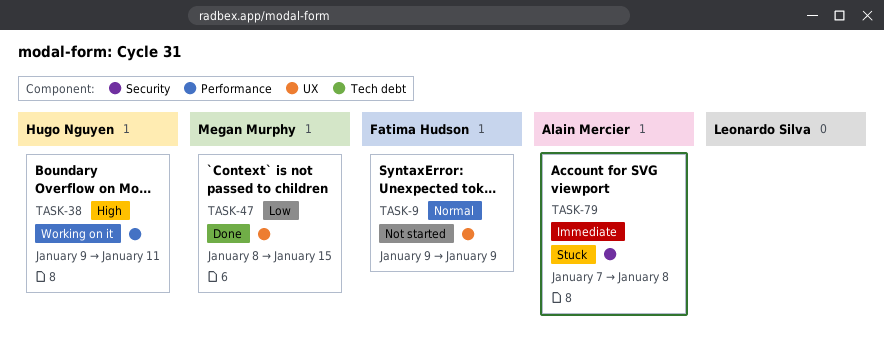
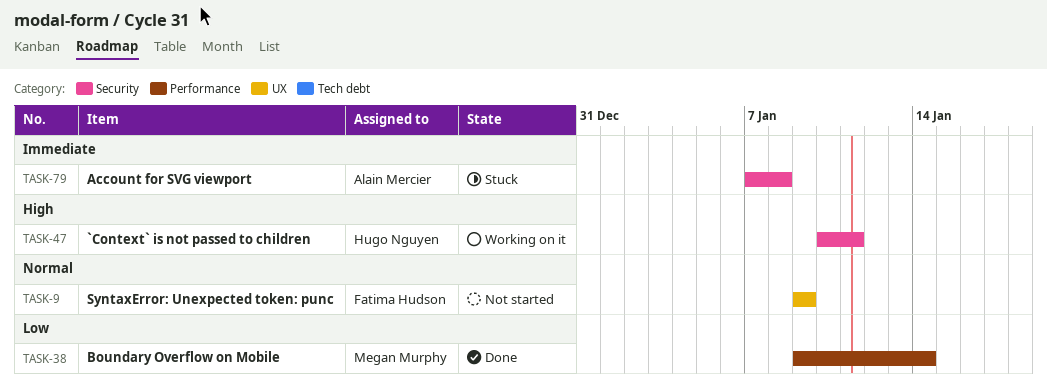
TASK-38, status: Working on it -> Done
TASK-38, owner: Hugo Nguyen -> Megan Murphy
TASK-38, priority: High -> Low
TASK-38, due: Jan 11 -> Jan 14
TASK-47, status: Done -> Working on it
TASK-47, owner: Megan Murphy -> Hugo Nguyen
TASK-47, priority: Low -> High
TASK-47, label: UX -> Security
TASK-47, start: Jan 8 -> Jan 10
TASK-47, due: Jan 15 -> Jan 11

